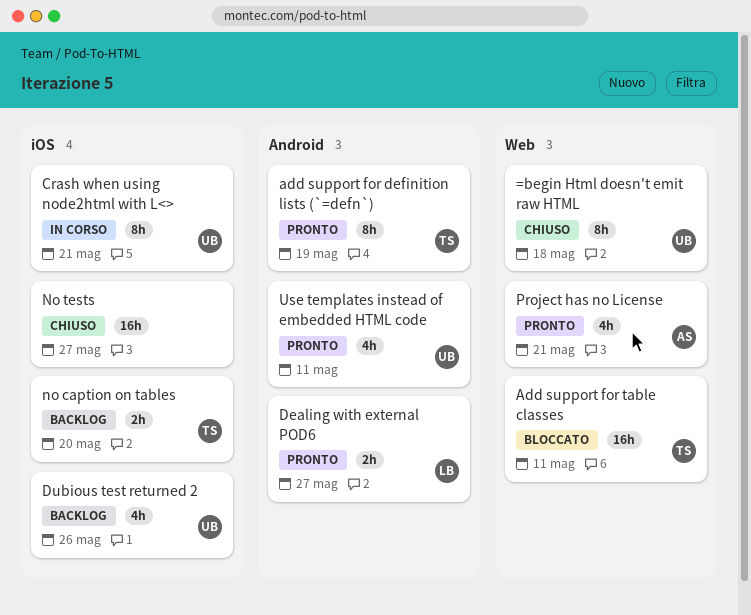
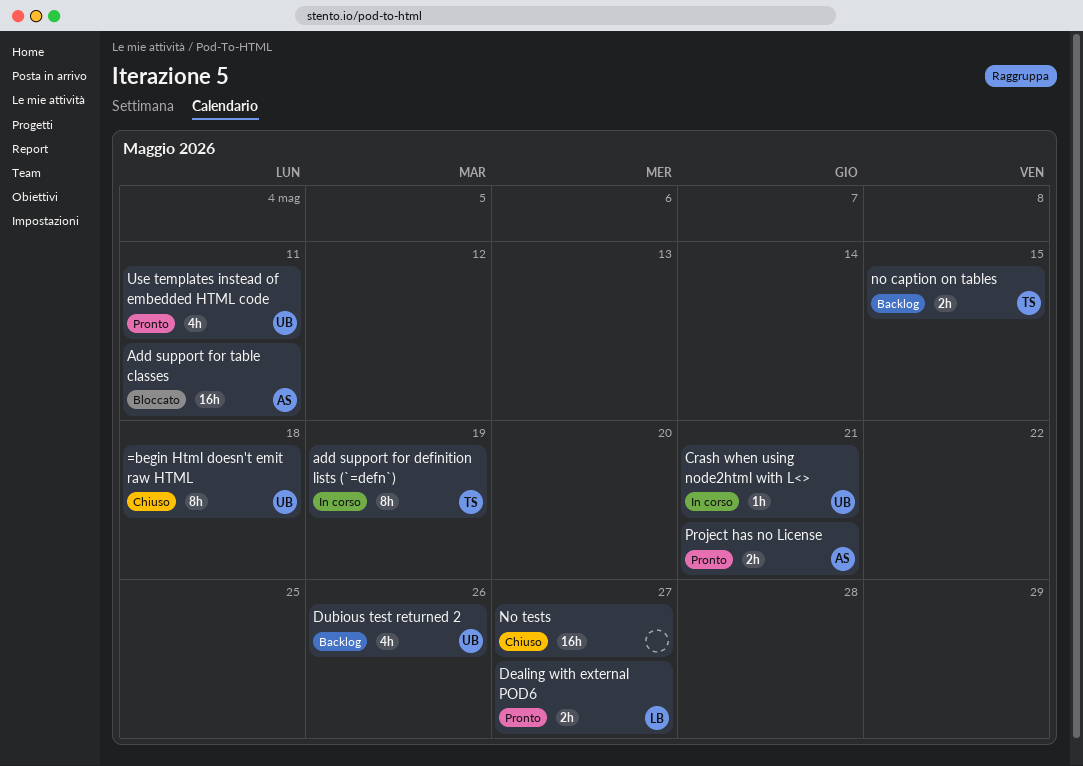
add support for definition lists (`=defn`), status: Pronto -> In corso
Add support for table classes, owner: TS -> AS
Crash when using node2html with L<>, estimate: 8h -> 1h
no caption on tables, due: May 20 -> May 15
Project has no License, estimate: 4h -> 2h

